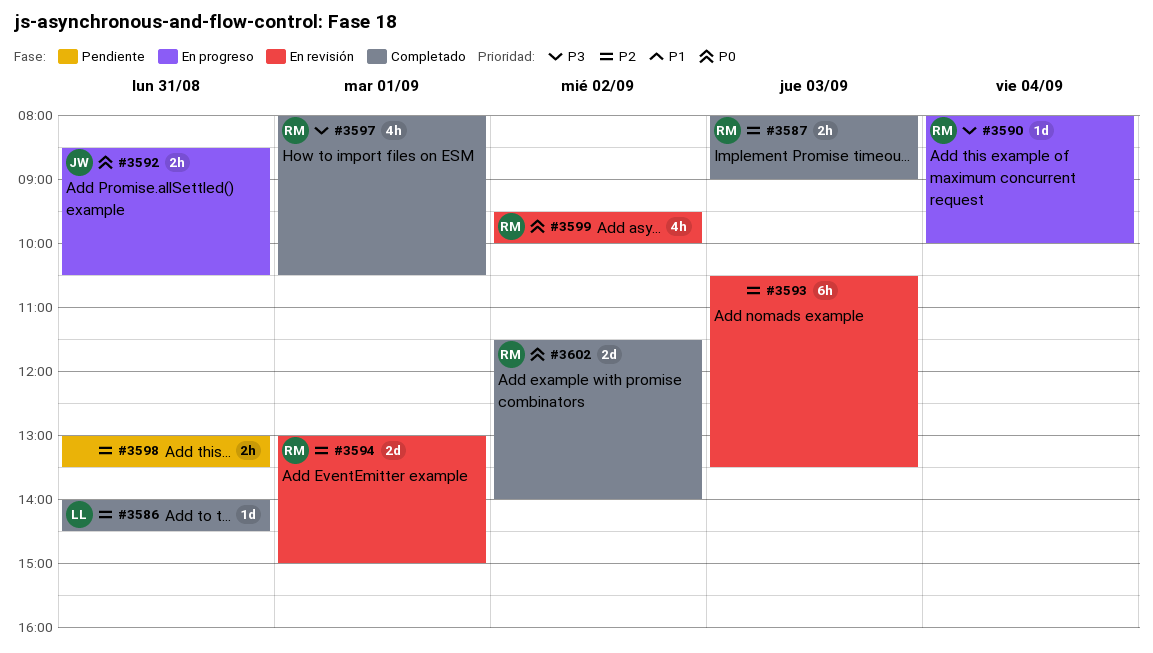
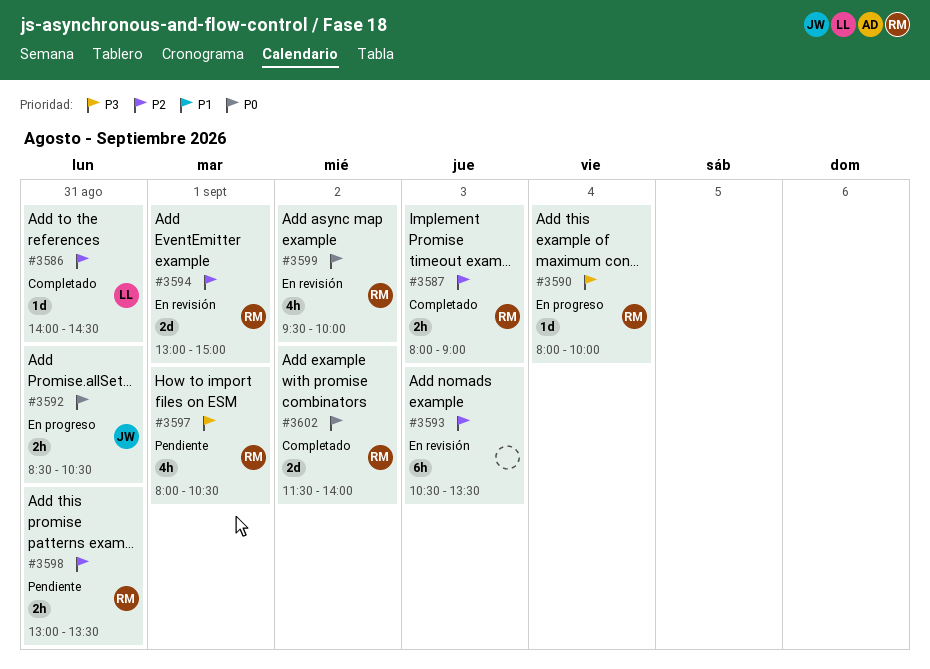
#3597, status: Completado -> Pendiente
#3598, owner: none -> RM

